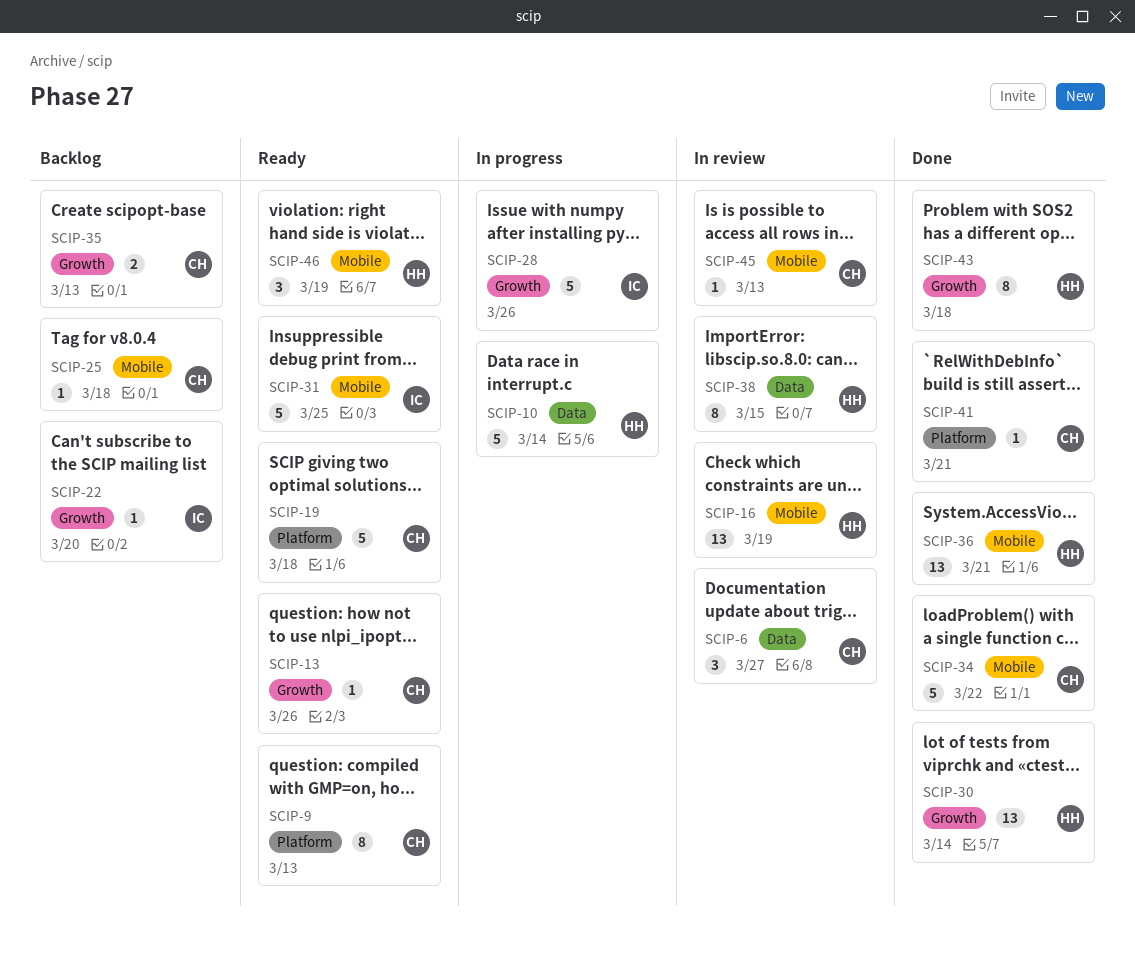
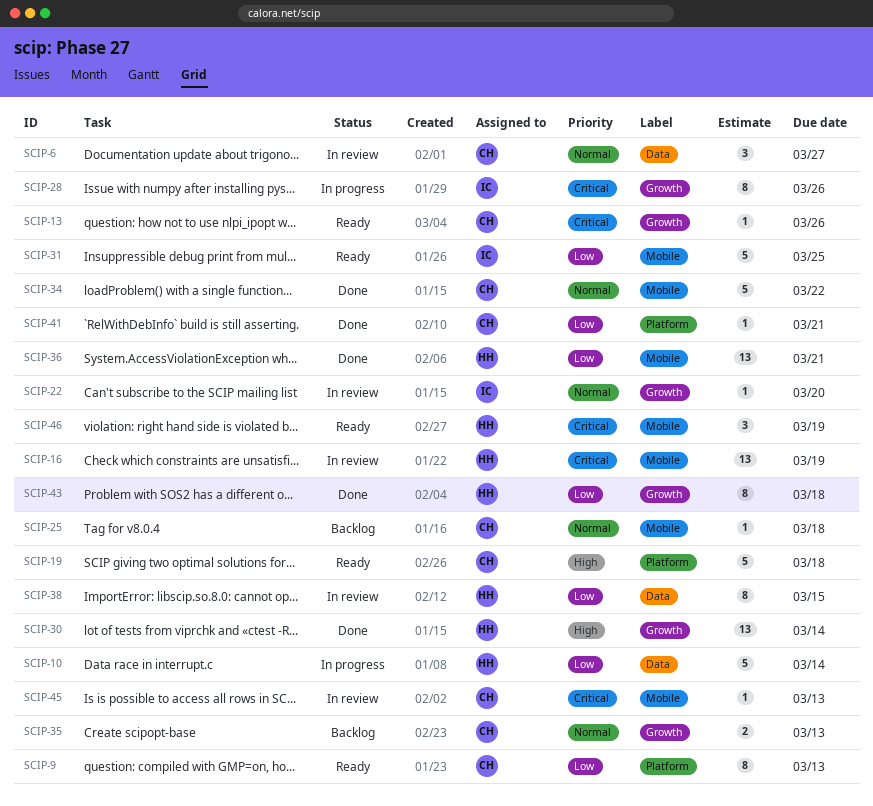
SCIP-22, status: Backlog -> In review
SCIP-28, estimate: 5 -> 8

